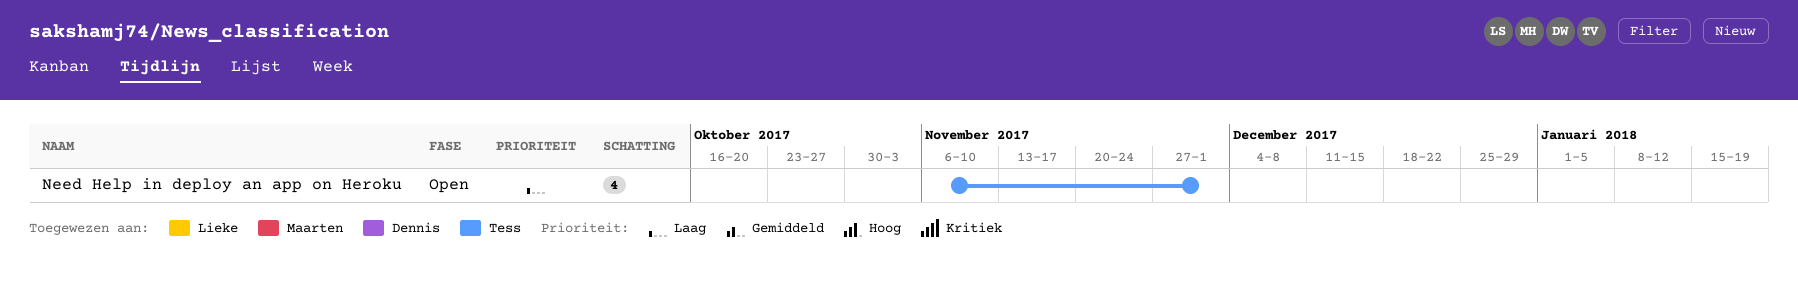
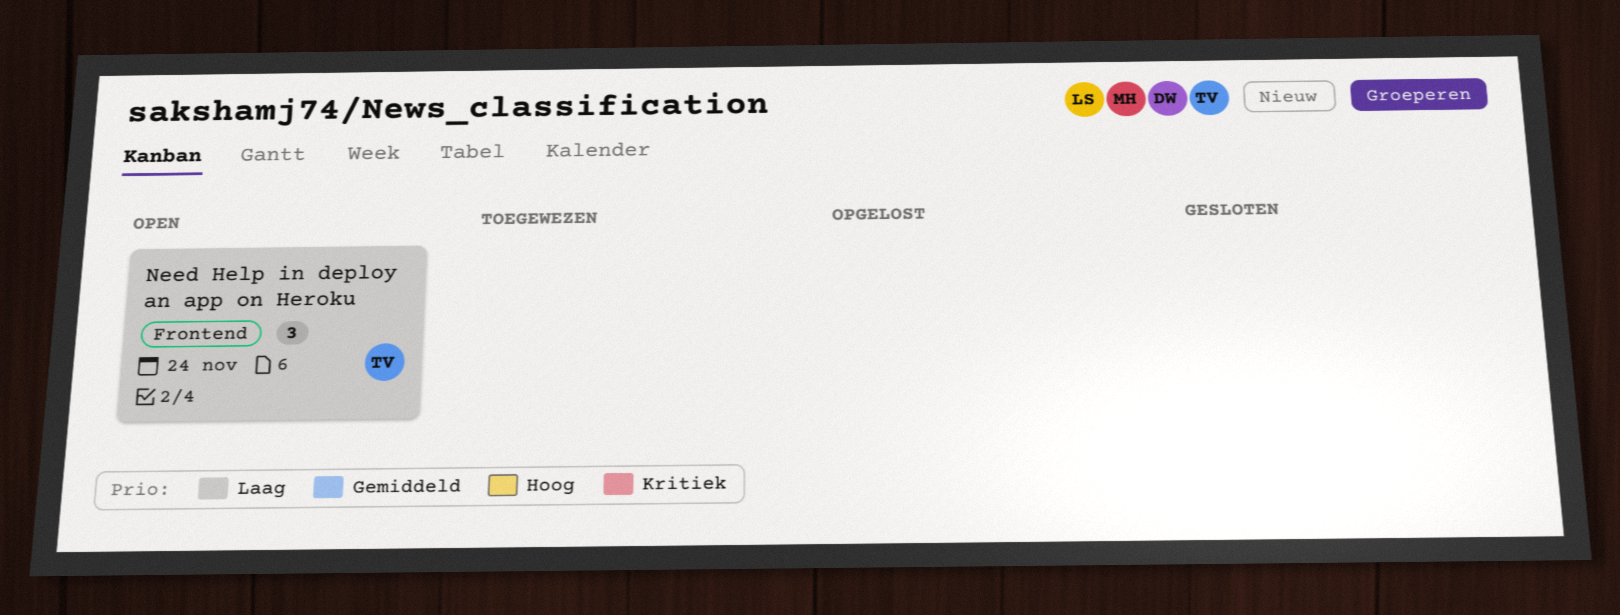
Need Help in deploy an app on Heroku, estimate: 4 -> 3
Need Help in deploy an app on Heroku, due: Dec 1 -> Nov 24

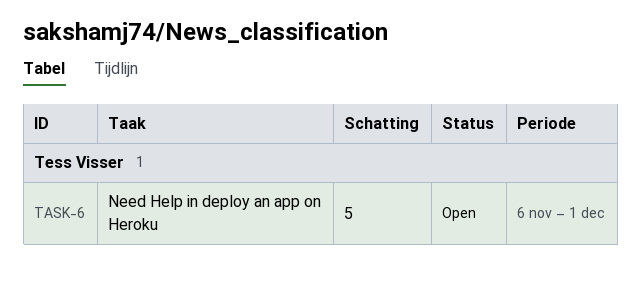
Need Help in deploy an app on Heroku, estimate: 3 -> 5
Need Help in deploy an app on Heroku, due: Nov 24 -> Dec 1

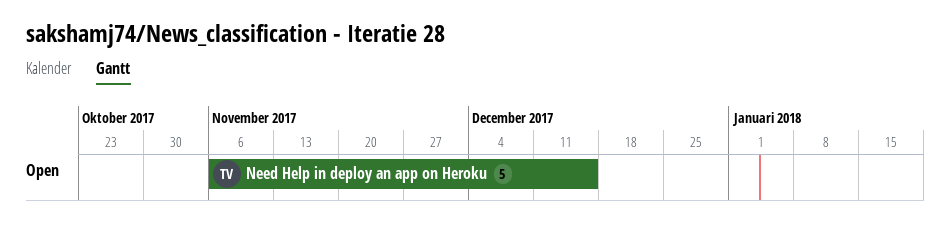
Need Help in deploy an app on Heroku, due: Dec 1 -> Dec 15

